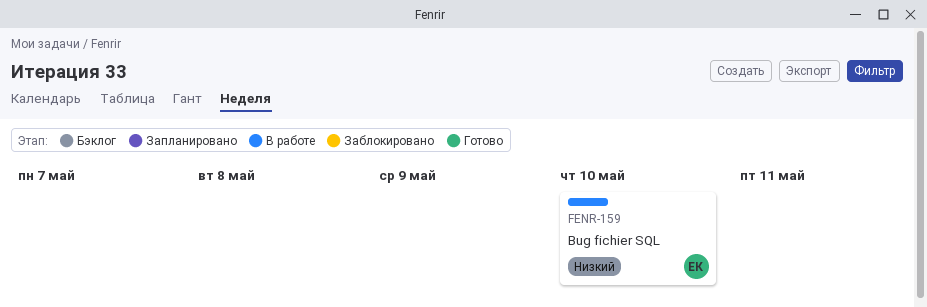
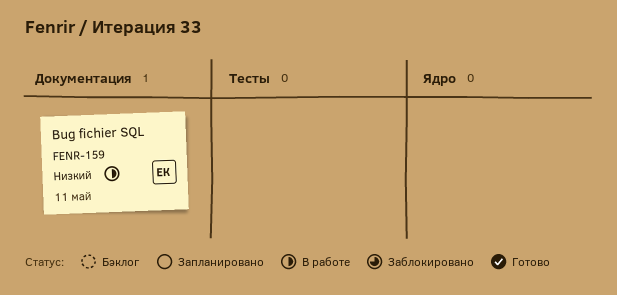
FENR-159, due: May 10 -> May 11

